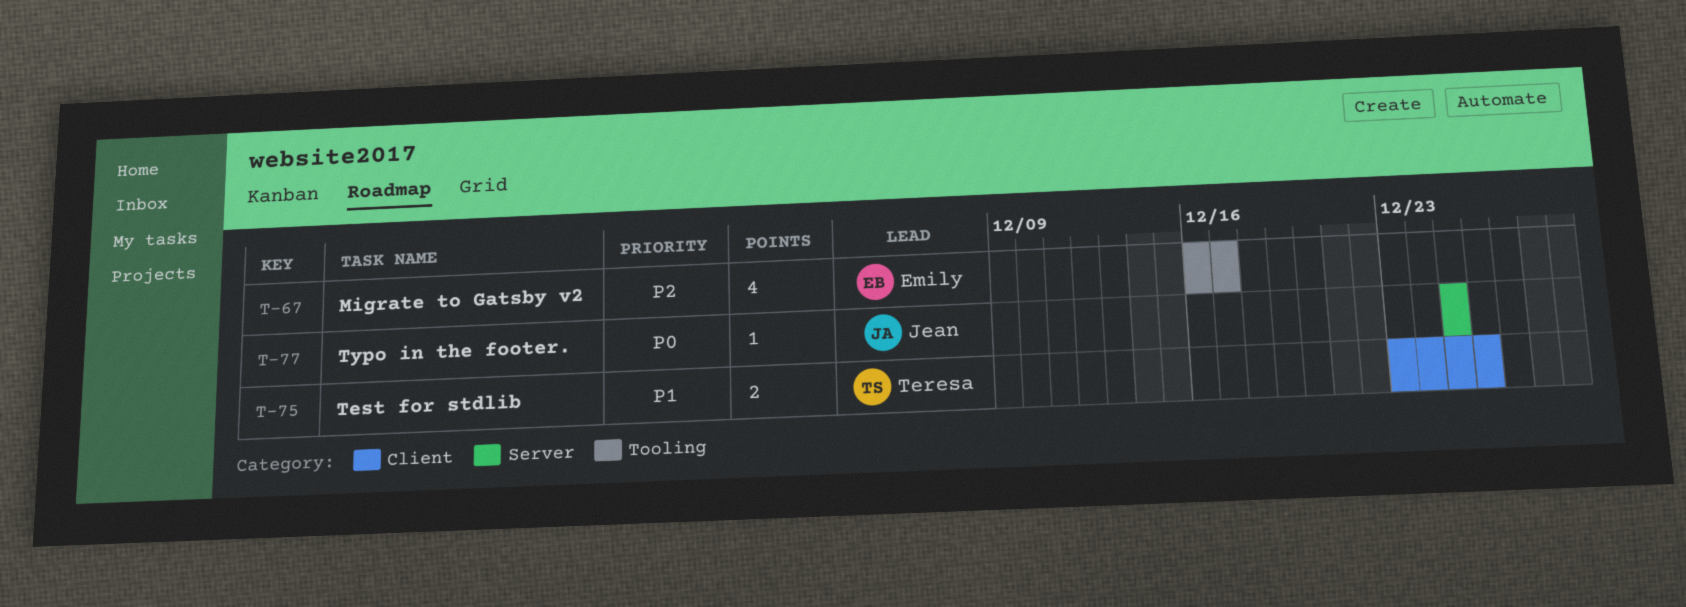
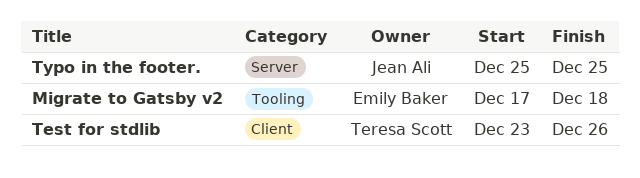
Migrate to Gatsby v2, start: Dec 16 -> Dec 17
Migrate to Gatsby v2, due: Dec 17 -> Dec 18

